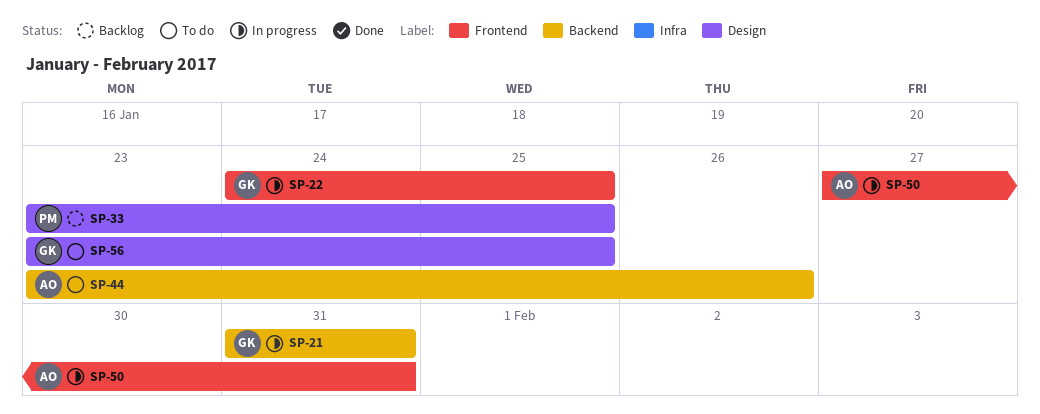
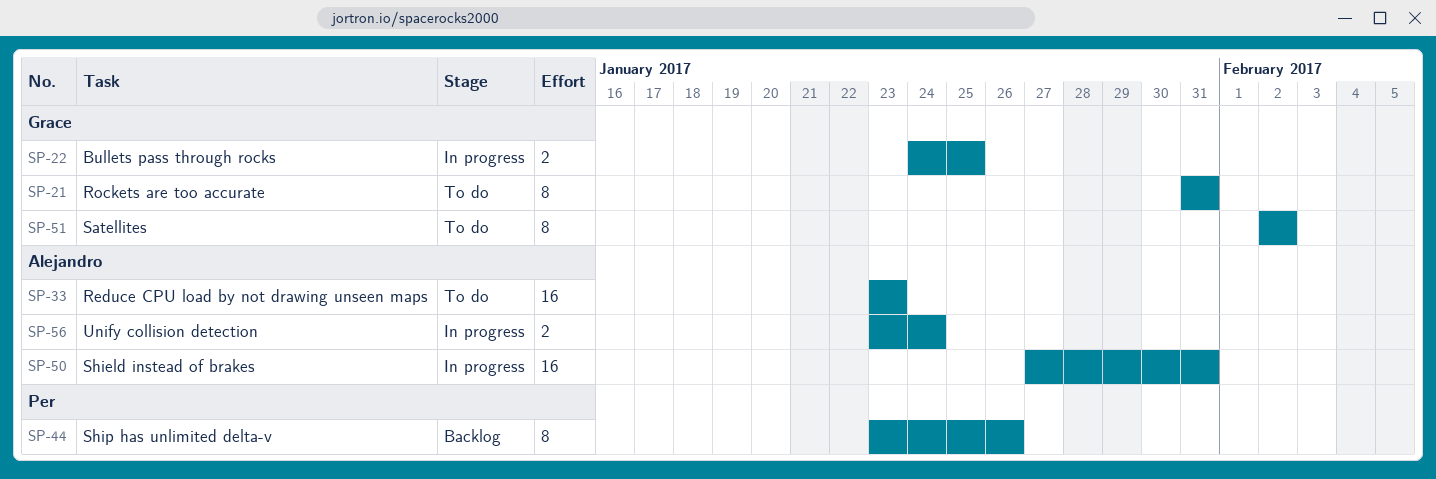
SP-21, status: In progress -> To do
SP-33, status: Backlog -> To do
SP-33, owner: Per -> Alejandro
SP-33, due: Jan 25 -> Jan 23
SP-44, status: To do -> Backlog
SP-44, owner: Alejandro -> Per
SP-51: none -> present
SP-56, status: To do -> In progress
SP-56, owner: Grace -> Alejandro
SP-56, due: Jan 25 -> Jan 24

